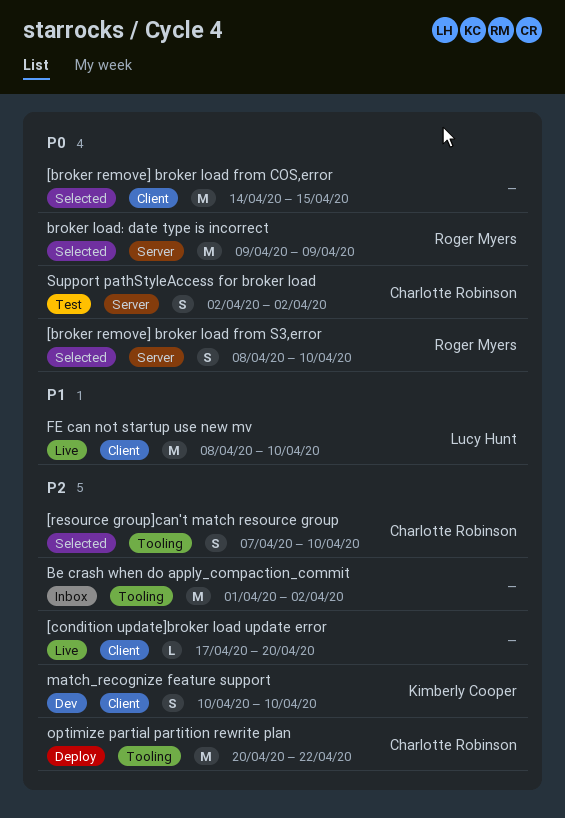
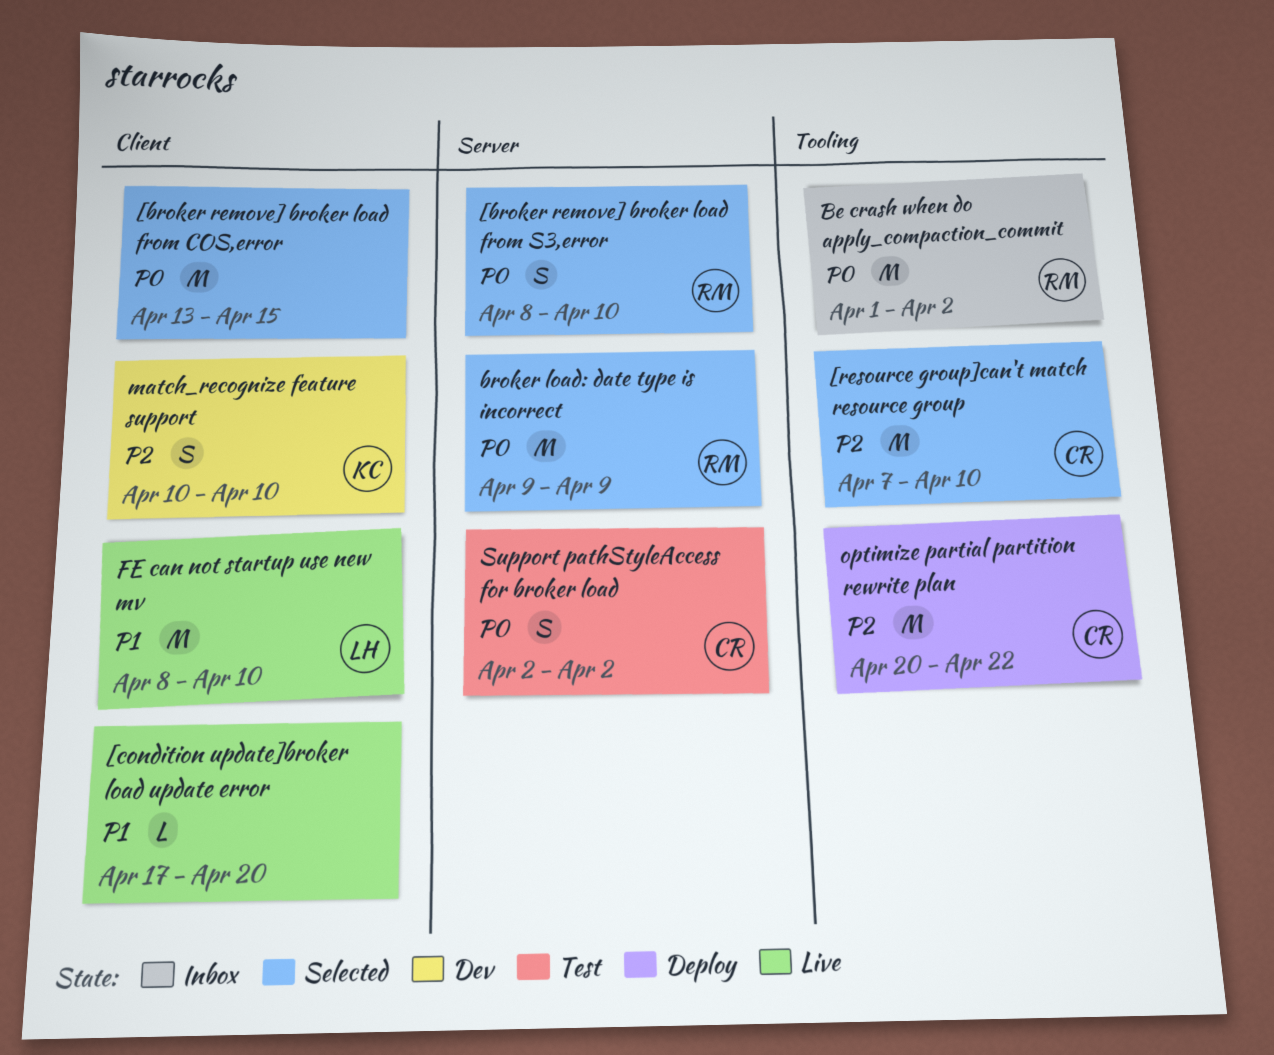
[broker remove] broker load from COS,error, start: Apr 14 -> Apr 13
[condition update]broker load update error, priority: P2 -> P1
[resource group]can't match resource group, estimate: S -> M
Be crash when do apply_compaction_commit, owner: none -> Roger Myers
Be crash when do apply_compaction_commit, priority: P2 -> P0

